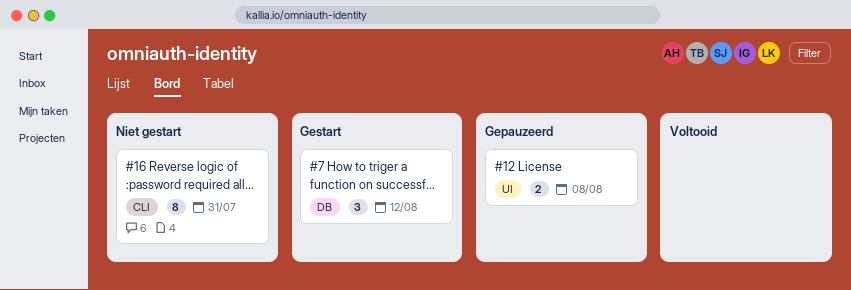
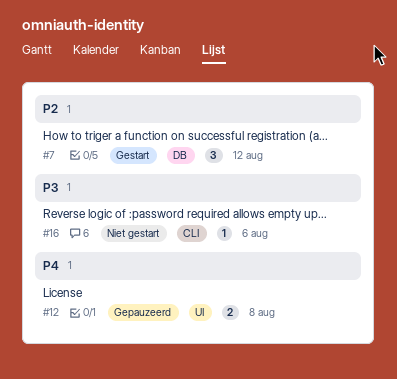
#16, estimate: 8 -> 1
#16, due: Jul 31 -> Aug 6

